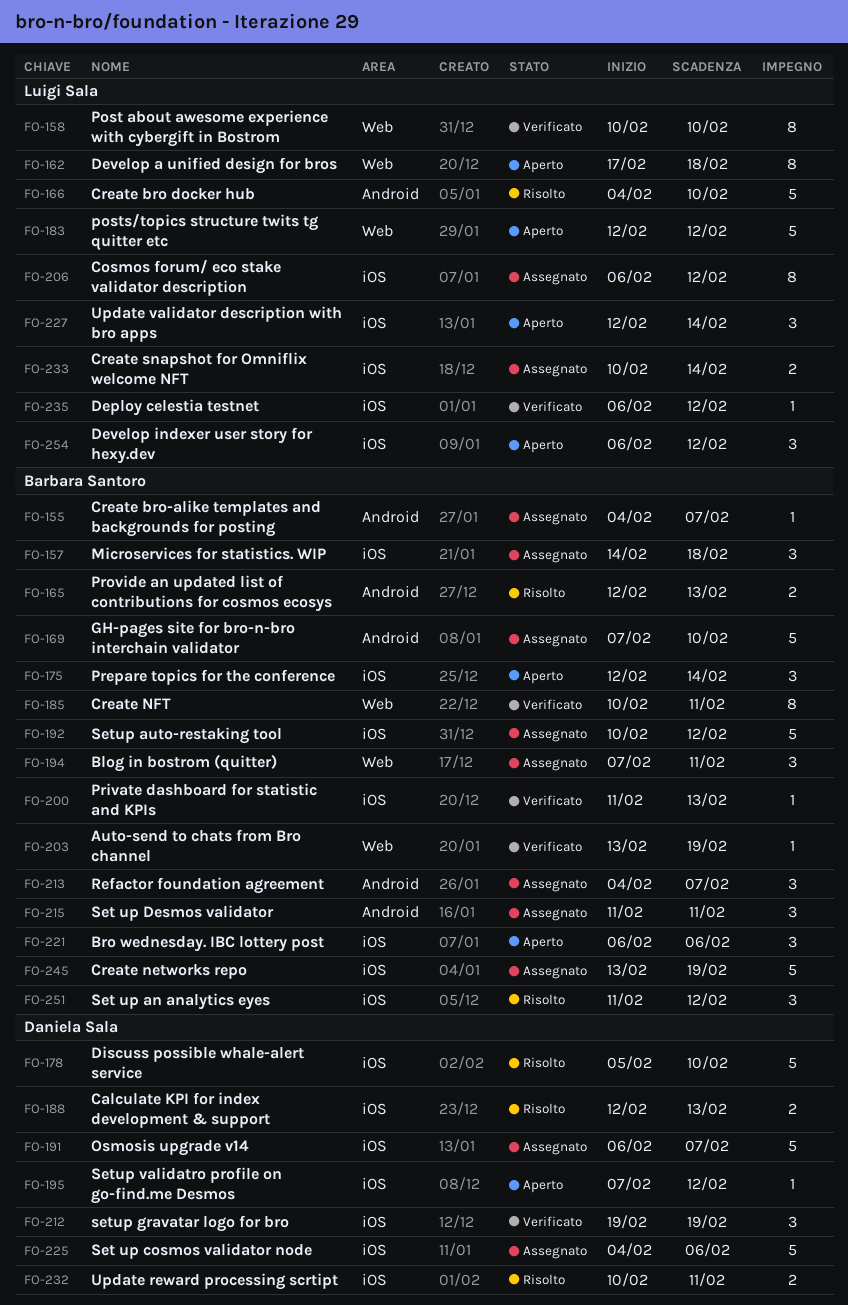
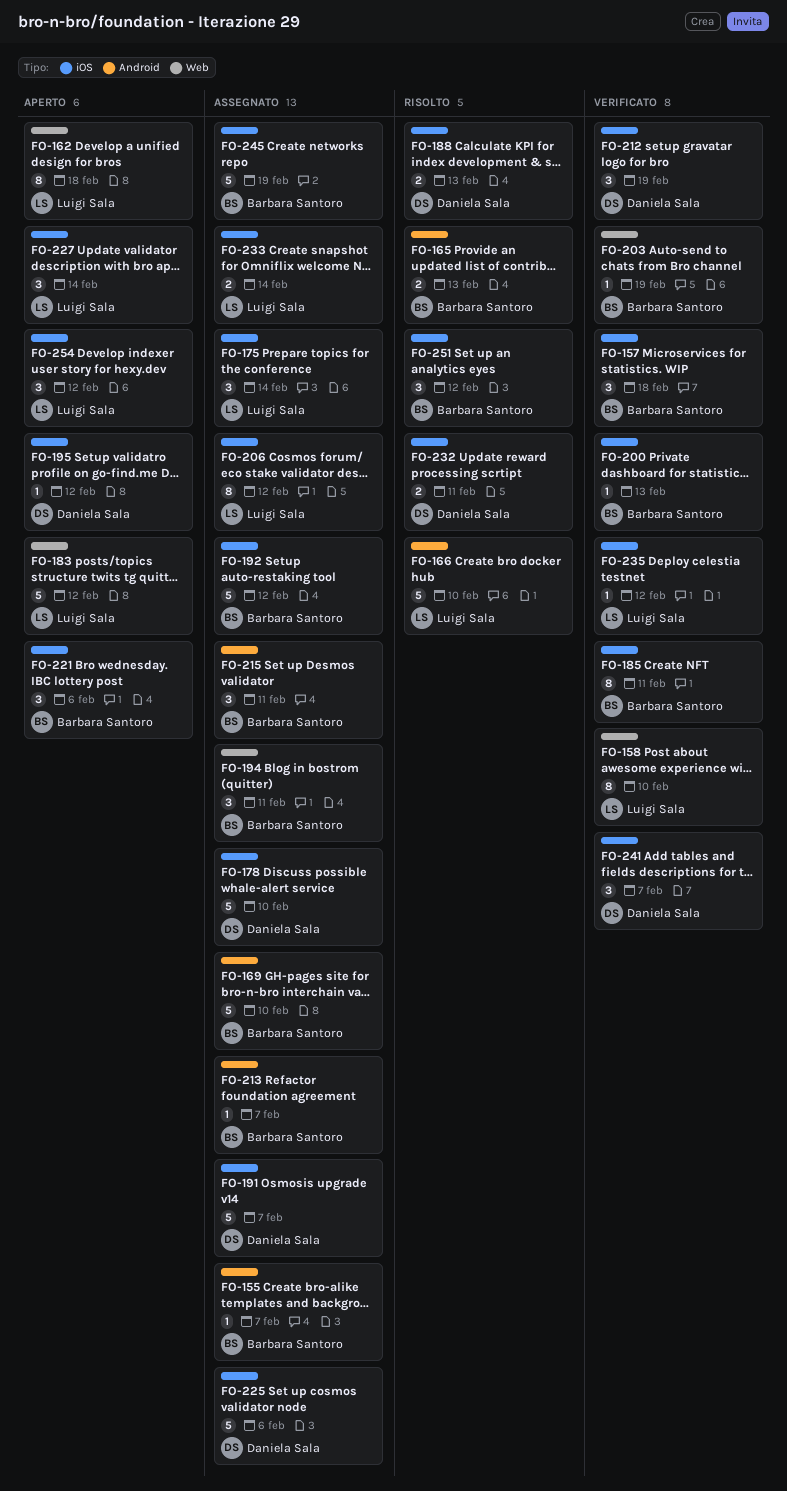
FO-157, status: Assegnato -> Verificato
FO-175, status: Aperto -> Assegnato
FO-175, owner: Barbara Santoro -> Luigi Sala
FO-178, status: Risolto -> Assegnato
FO-185, label: Web -> iOS
FO-213, estimate: 3 -> 1
FO-241: none -> present

